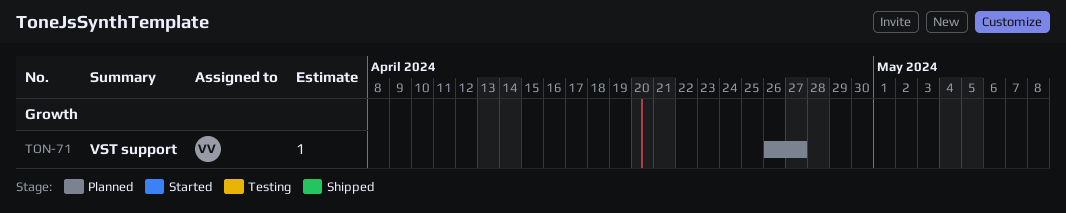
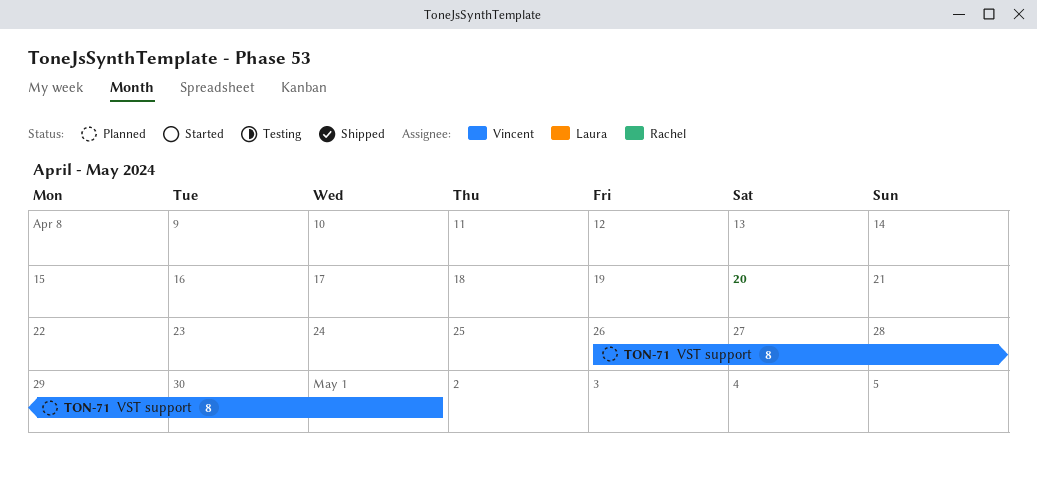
TON-71, estimate: 1 -> 8
TON-71, due: Apr 27 -> May 1

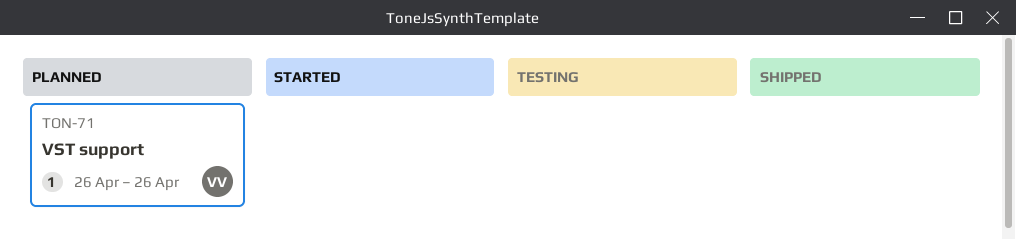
TON-71, estimate: 8 -> 1
TON-71, due: May 1 -> Apr 26

